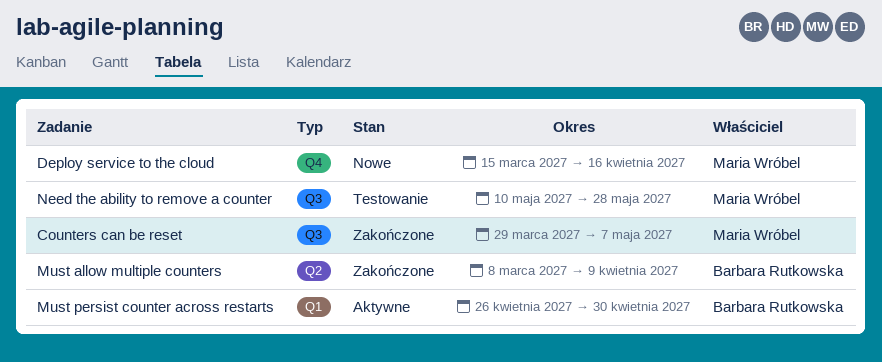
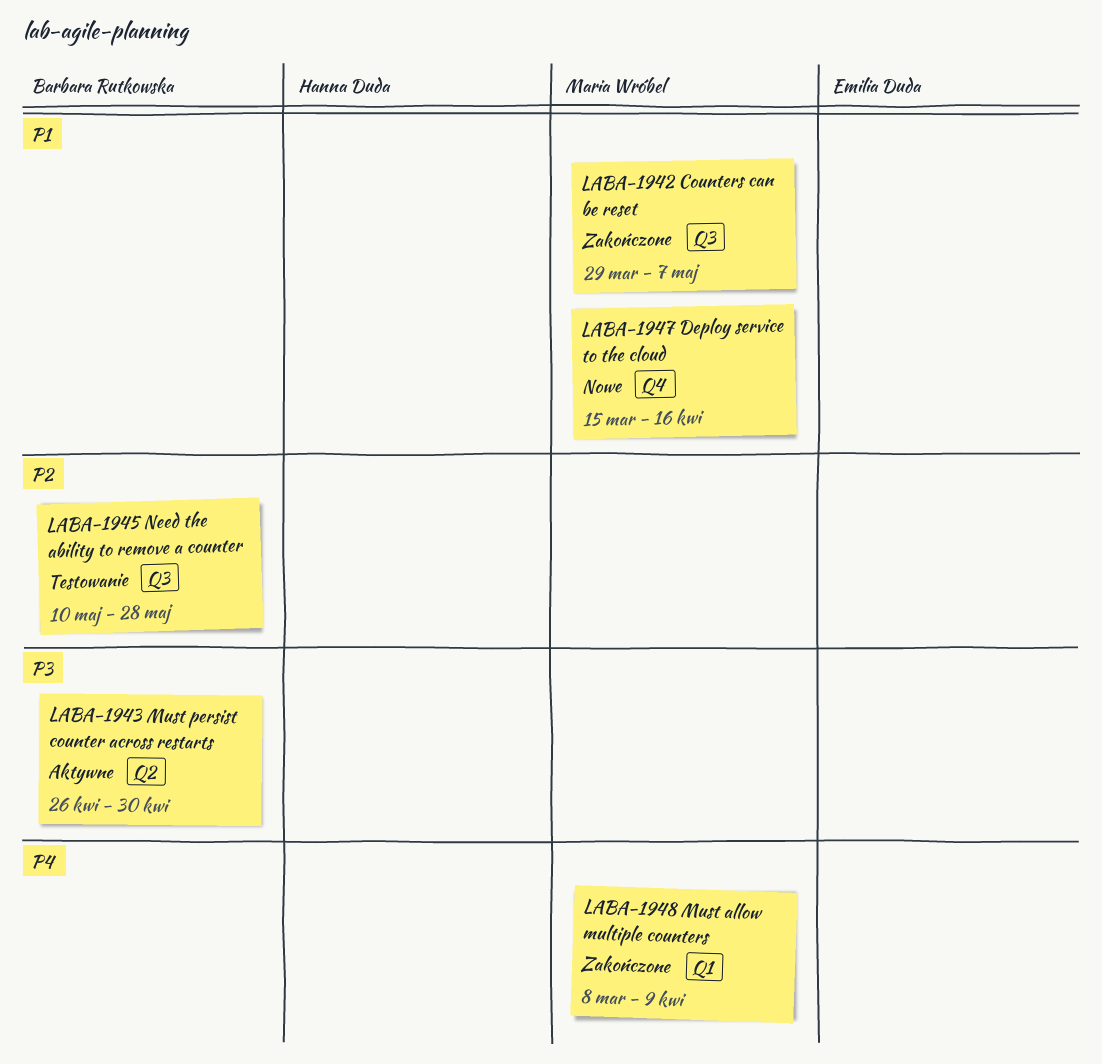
Must allow multiple counters, owner: Barbara Rutkowska -> Maria Wróbel
Must allow multiple counters, label: Q2 -> Q1
Must persist counter across restarts, label: Q1 -> Q2
Need the ability to remove a counter, owner: Maria Wróbel -> Barbara Rutkowska

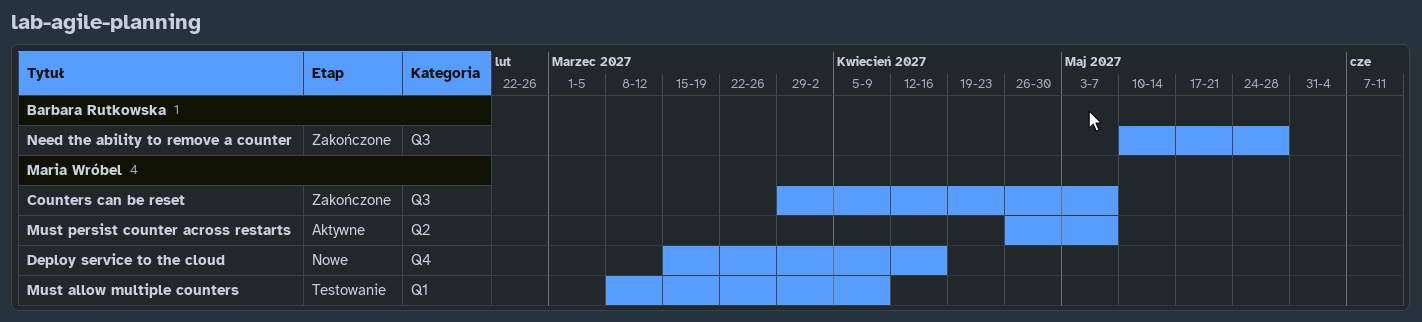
Must allow multiple counters, status: Zakończone -> Testowanie
Must persist counter across restarts, owner: Barbara Rutkowska -> Maria Wróbel
Must persist counter across restarts, due: Apr 30 -> May 7
Need the ability to remove a counter, status: Testowanie -> Zakończone

